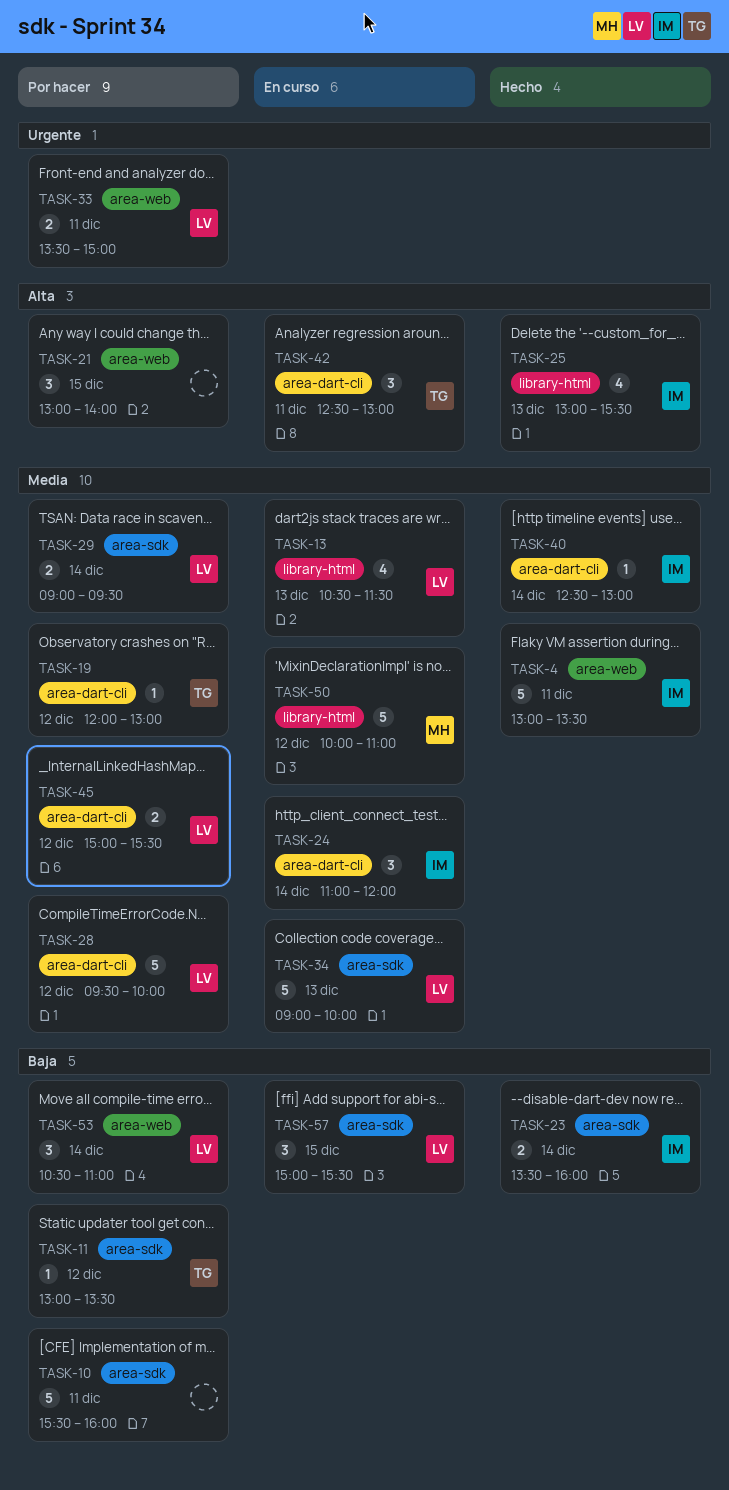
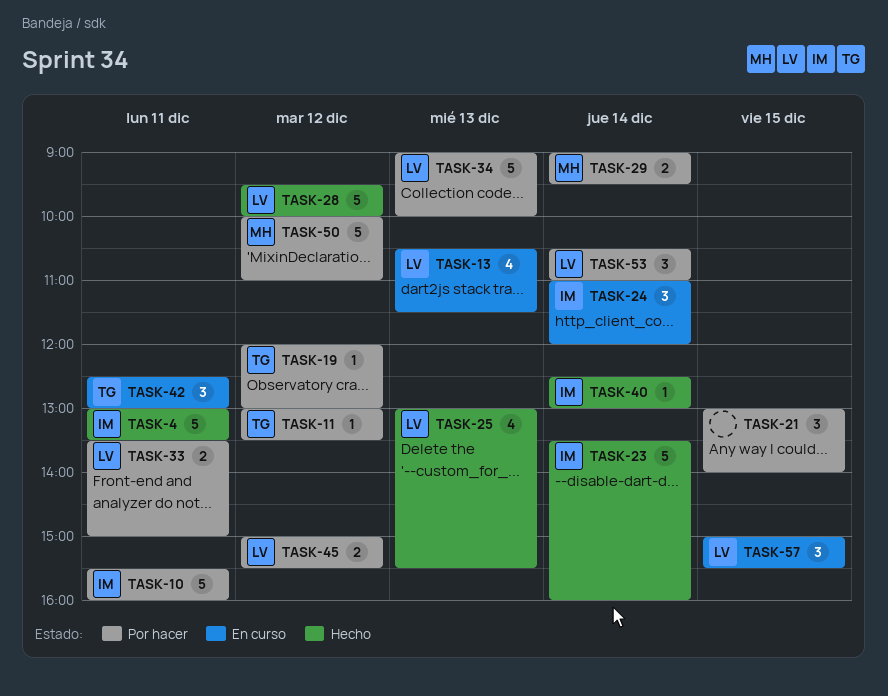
TASK-10, owner: none -> IM
TASK-23, estimate: 2 -> 5
TASK-25, owner: IM -> LV
TASK-28, status: Por hacer -> Hecho
TASK-29, owner: LV -> MH
TASK-34, status: En curso -> Por hacer
TASK-50, status: En curso -> Por hacer

